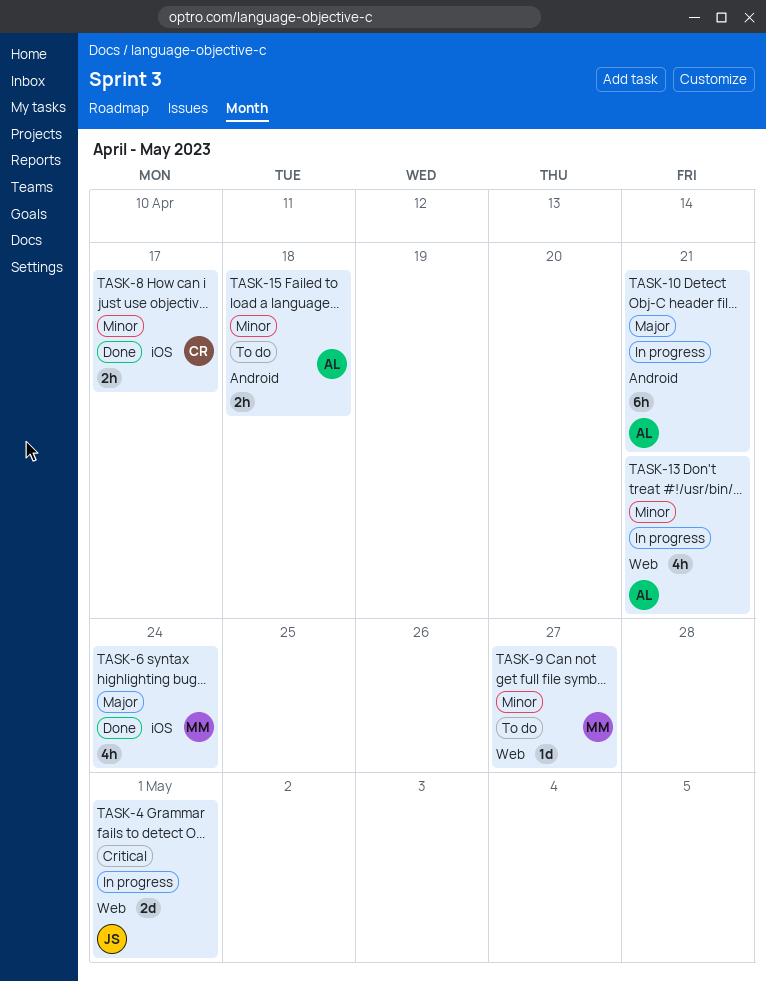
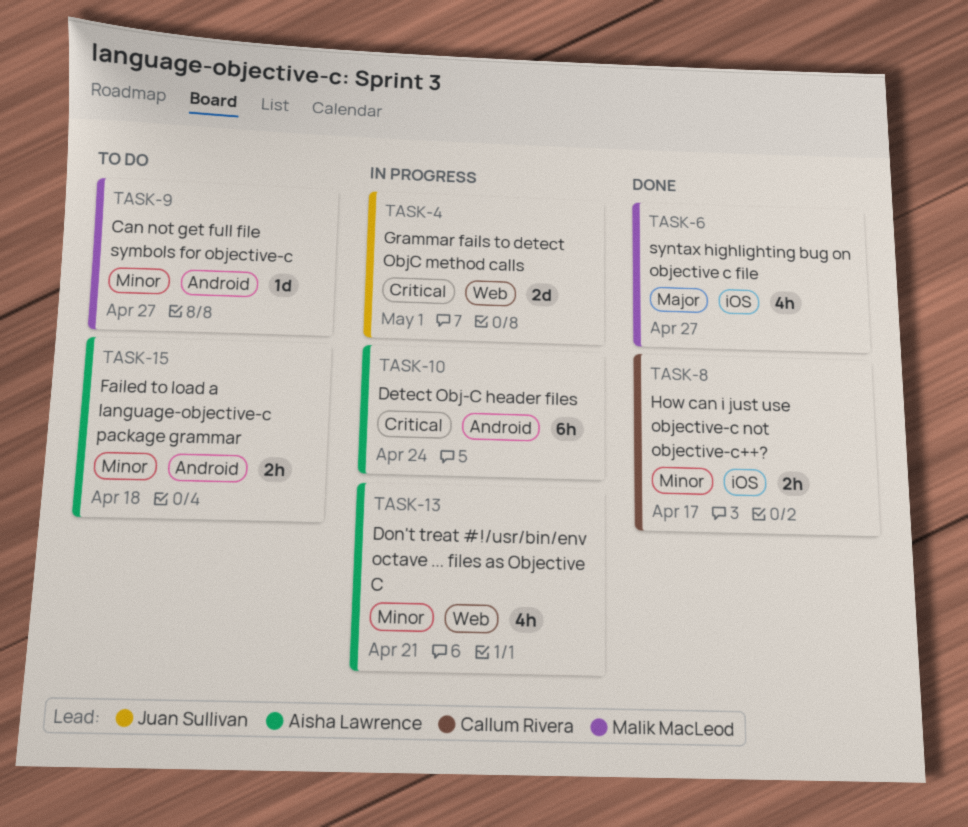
TASK-6, due: Apr 24 -> Apr 27
TASK-9, label: Web -> Android
TASK-10, priority: Major -> Critical
TASK-10, due: Apr 21 -> Apr 24

